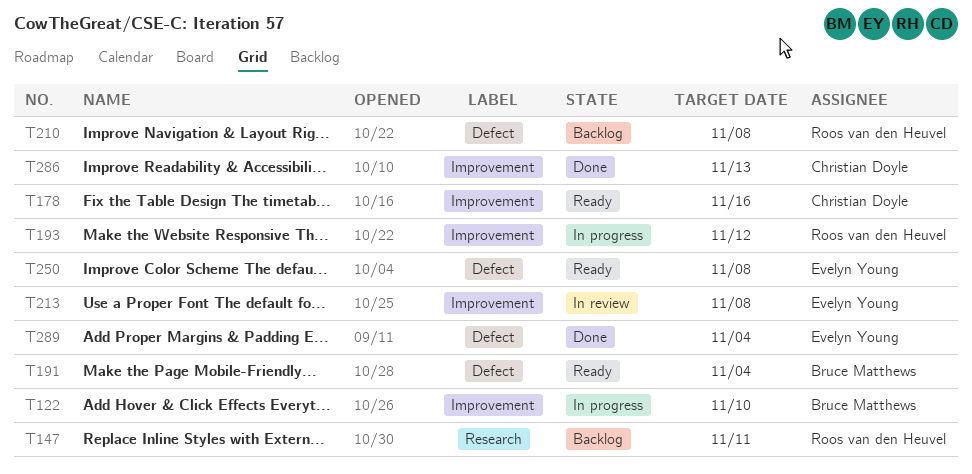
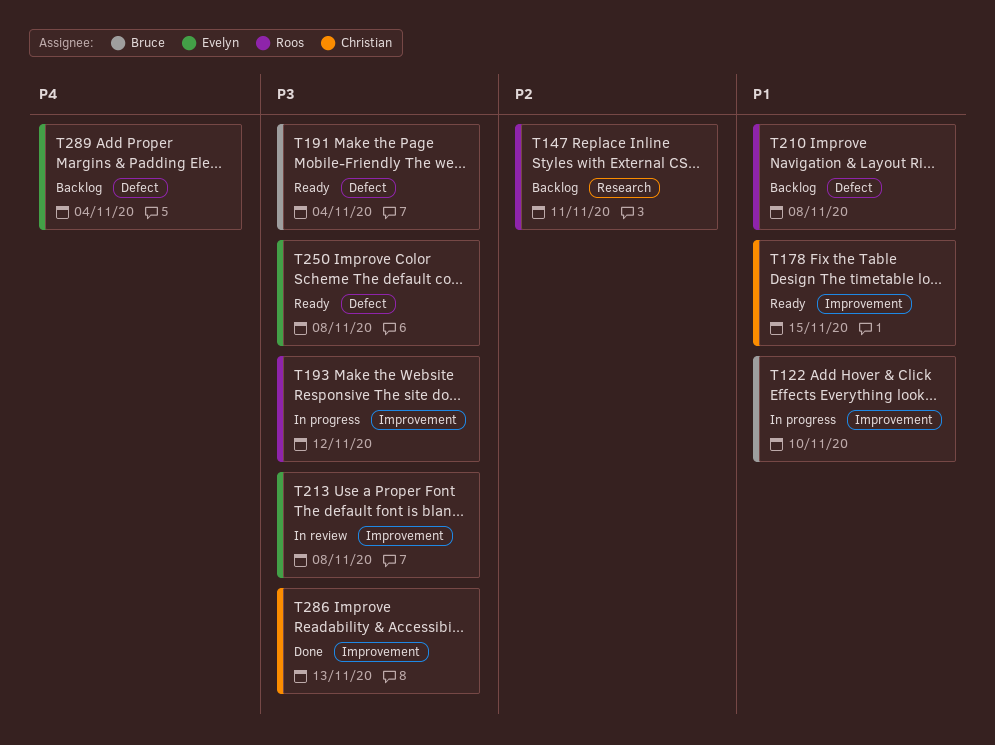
T178, due: Nov 16 -> Nov 15
T289, status: Done -> Backlog

